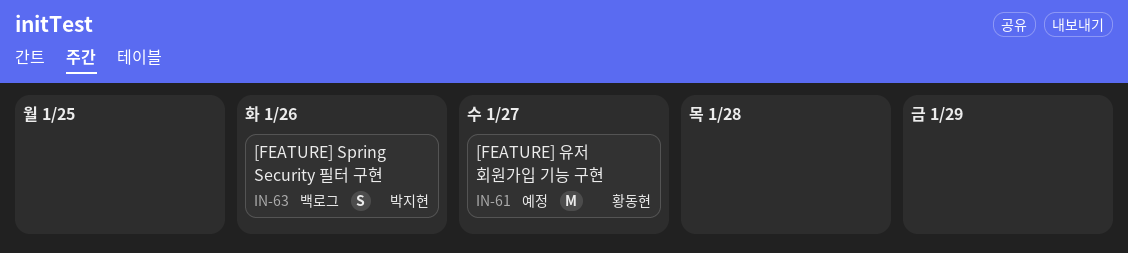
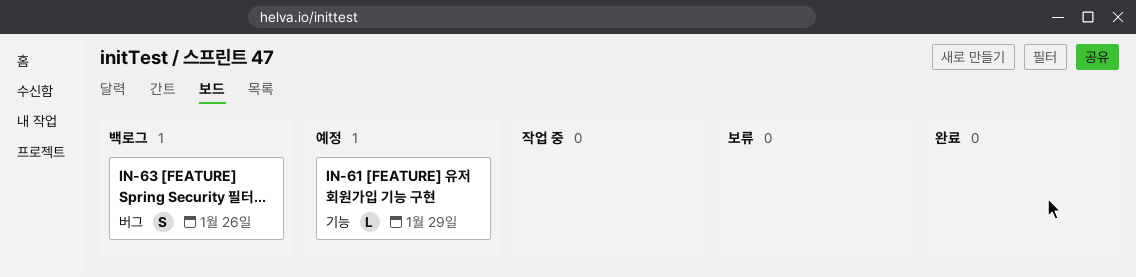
IN-61, estimate: M -> L
IN-61, due: Jan 27 -> Jan 29

